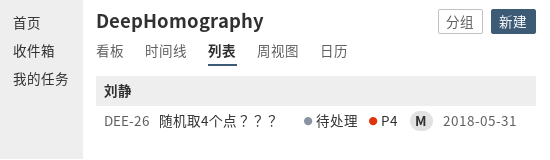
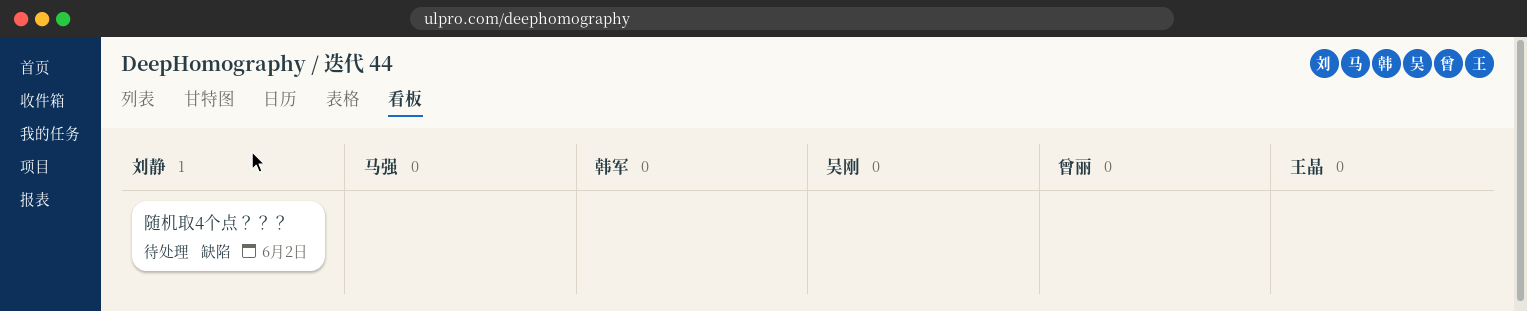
随机取4个点？？？, due: May 31 -> Jun 2

